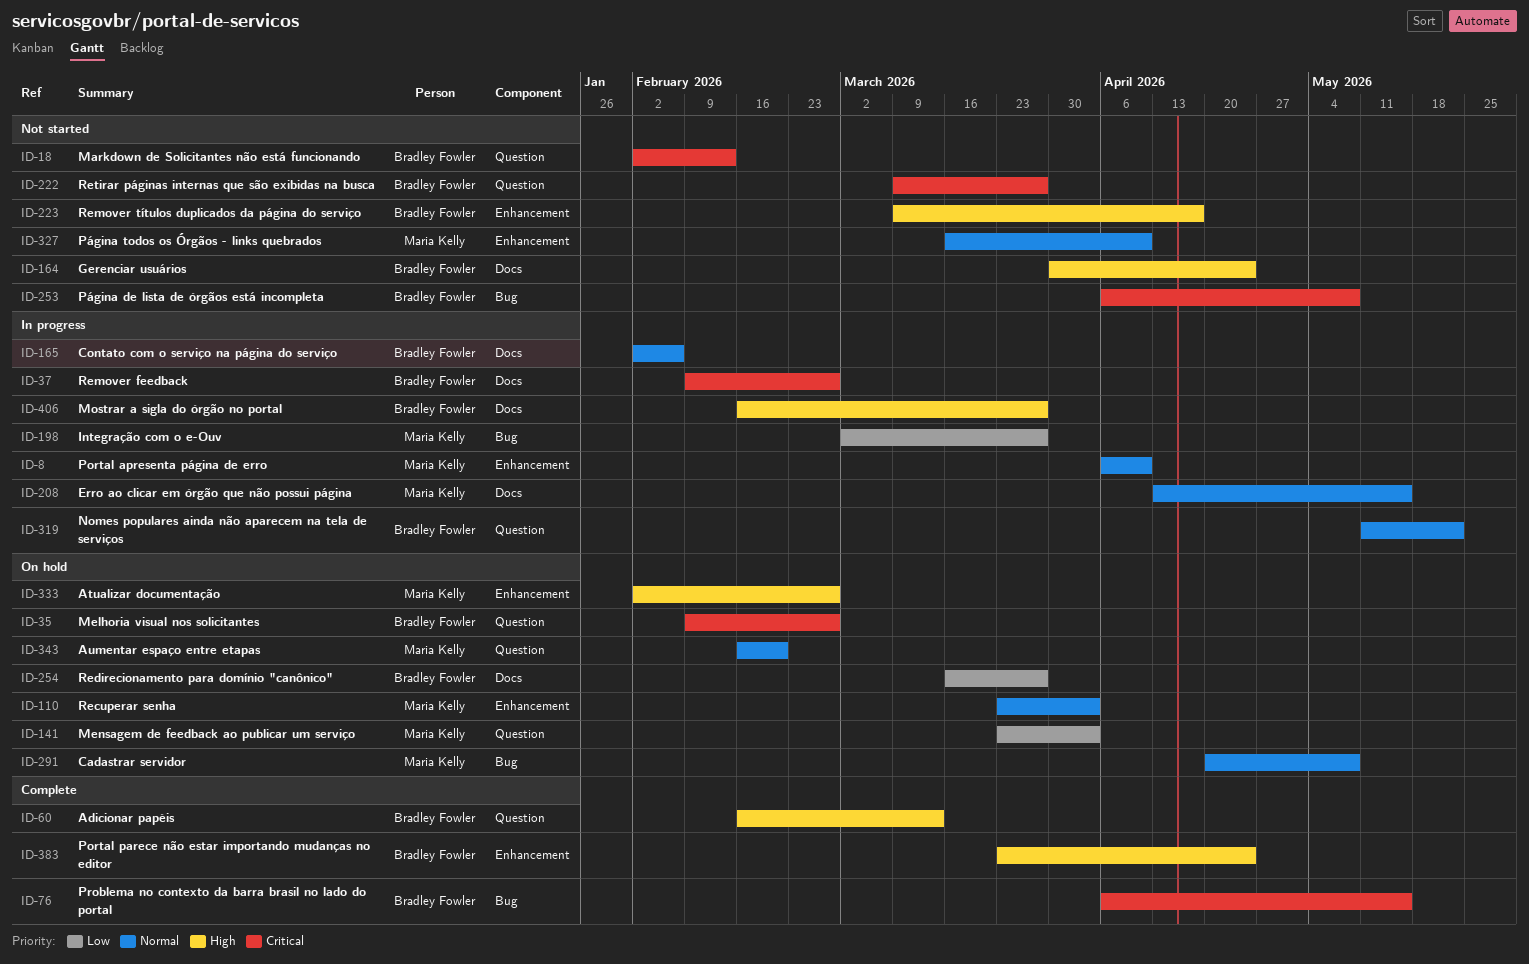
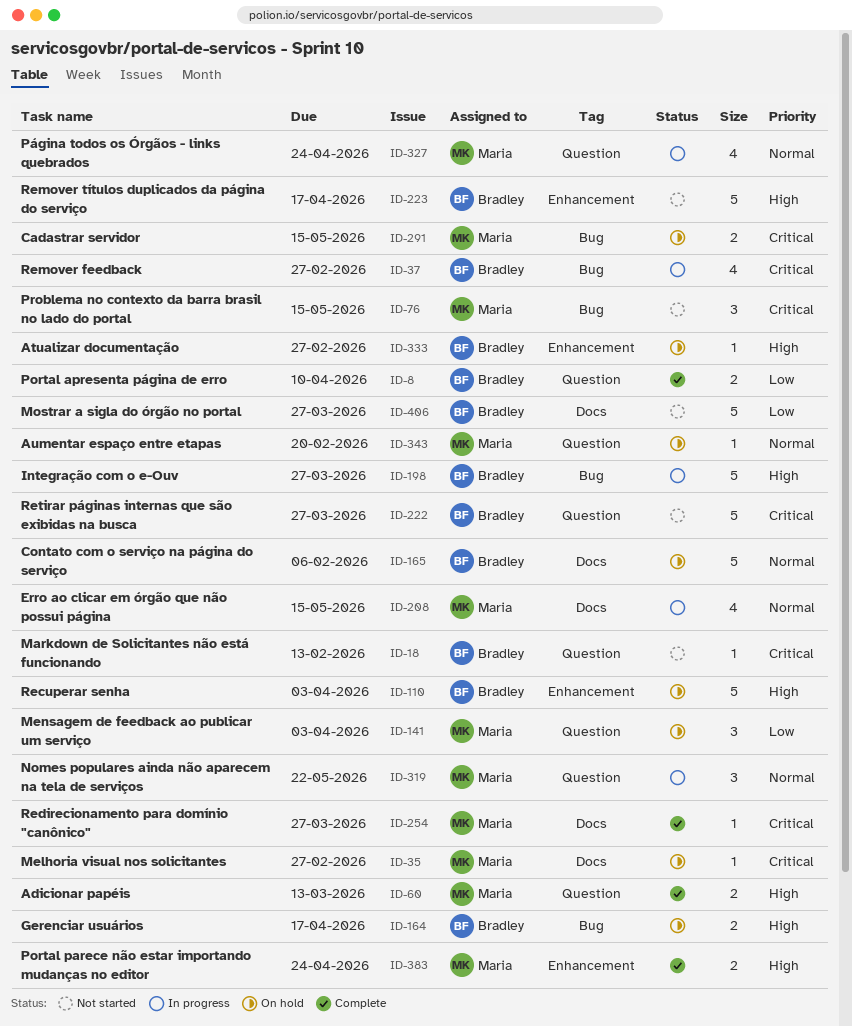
ID-8, status: In progress -> Complete
ID-8, owner: Maria Kelly -> Bradley Fowler
ID-8, priority: Normal -> Low
ID-8, label: Enhancement -> Question
ID-35, owner: Bradley Fowler -> Maria Kelly
ID-35, label: Question -> Docs
ID-37, label: Docs -> Bug
ID-60, owner: Bradley Fowler -> Maria Kelly
ID-76, status: Complete -> Not started
ID-76, owner: Bradley Fowler -> Maria Kelly
ID-110, owner: Maria Kelly -> Bradley Fowler
ID-110, priority: Normal -> High
ID-164, status: Not started -> On hold
ID-164, label: Docs -> Bug
ID-164, due: Apr 24 -> Apr 17
ID-165, status: In progress -> On hold
ID-198, owner: Maria Kelly -> Bradley Fowler
ID-198, priority: Low -> High
ID-253: present -> none
ID-254, status: On hold -> Complete
ID-254, owner: Bradley Fowler -> Maria Kelly
ID-254, priority: Low -> Critical
ID-291, priority: Normal -> Critical
ID-291, due: May 8 -> May 15
ID-319, owner: Bradley Fowler -> Maria Kelly
ID-327, status: Not started -> In progress
ID-327, label: Enhancement -> Question
ID-327, due: Apr 10 -> Apr 24
ID-333, owner: Maria Kelly -> Bradley Fowler
ID-383, owner: Bradley Fowler -> Maria Kelly
ID-406, status: In progress -> Not started
ID-406, priority: High -> Low

